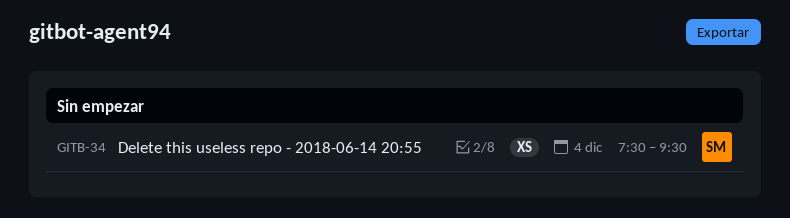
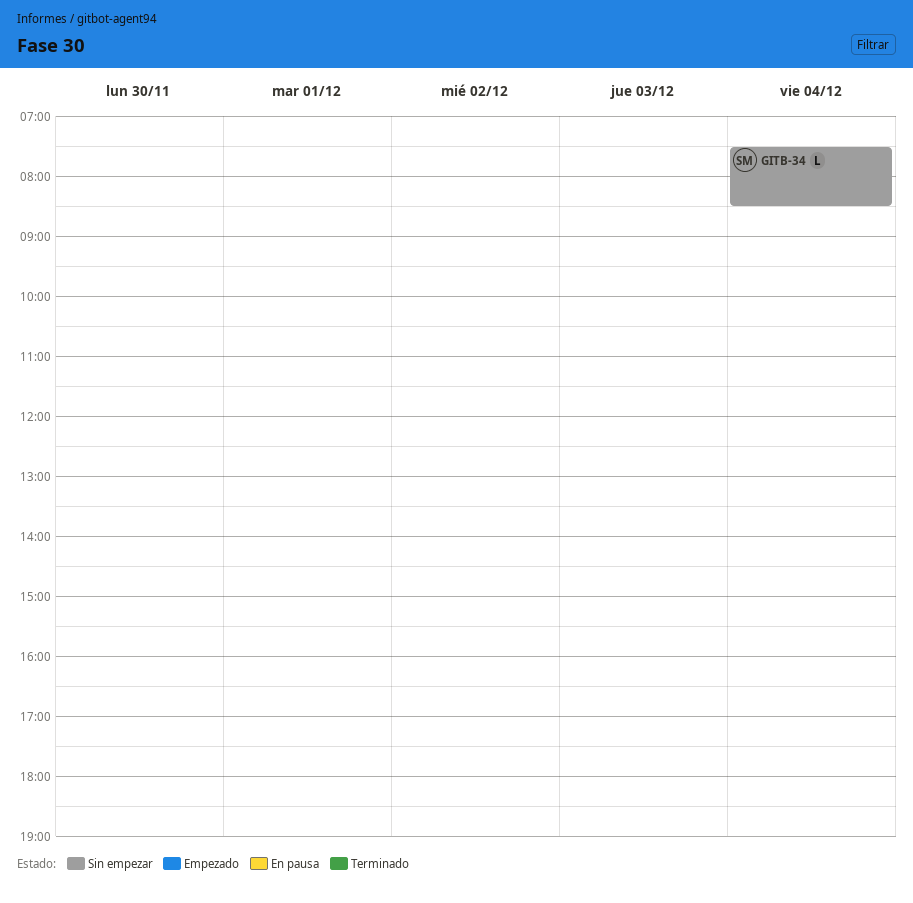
GITB-34, estimate: XS -> L
GITB-34, ends: 09:30 -> 08:30

